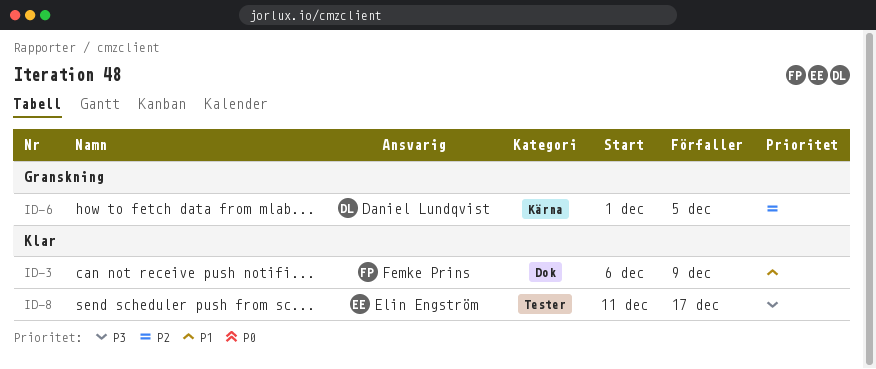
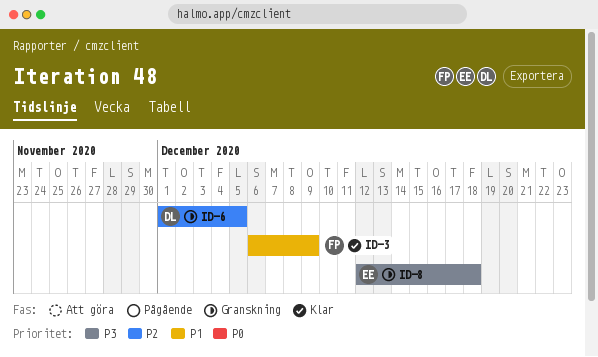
ID-8, status: Klar -> Granskning
ID-8, start: Dec 11 -> Dec 12
ID-8, due: Dec 17 -> Dec 18

